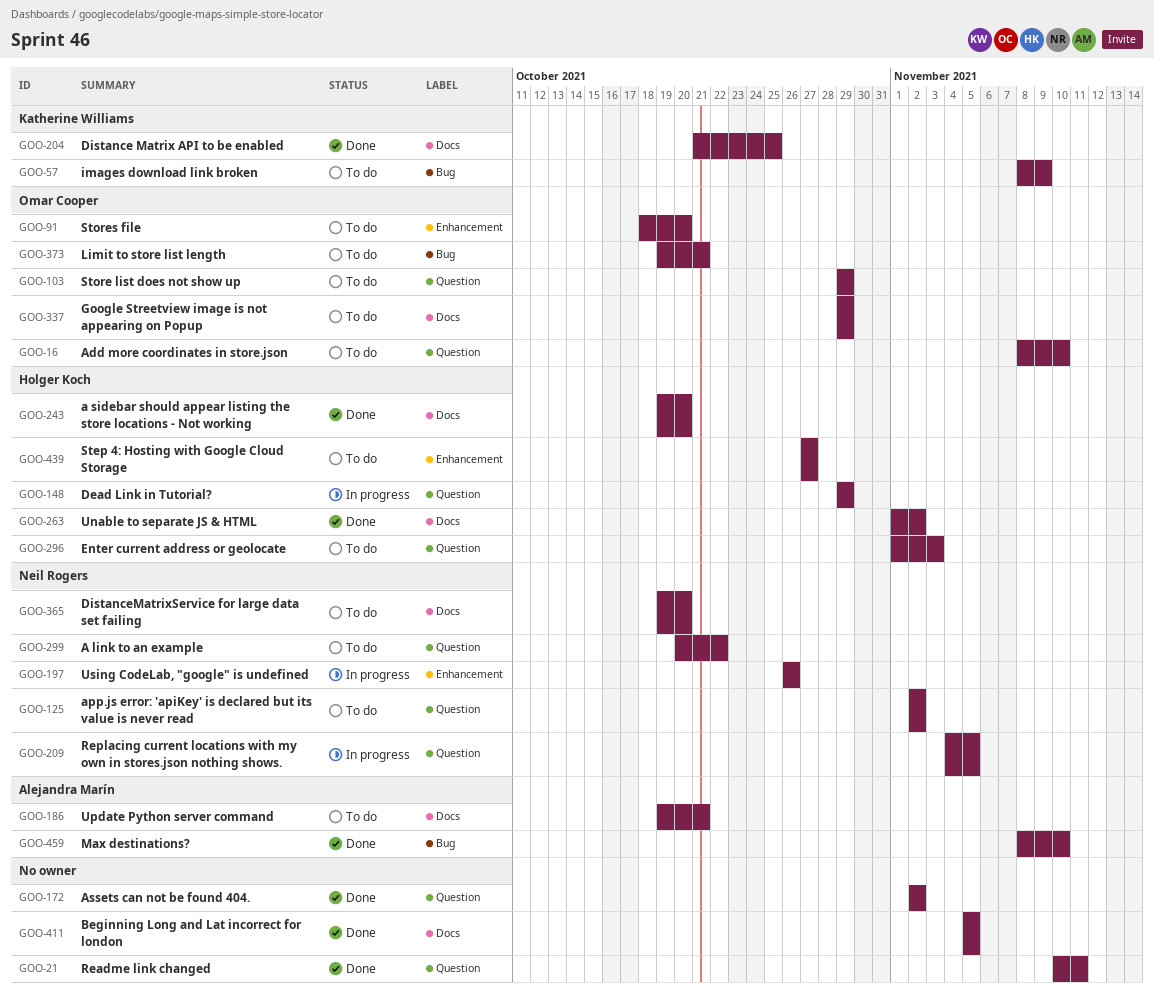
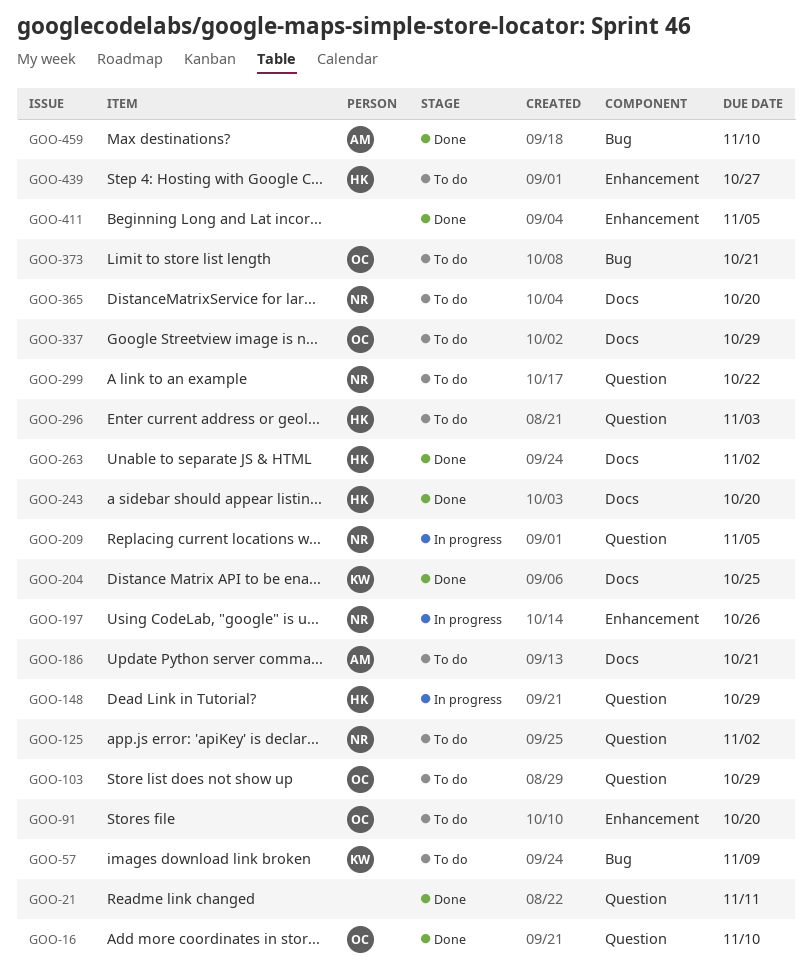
GOO-16, status: To do -> Done
GOO-172: present -> none
GOO-411, label: Docs -> Enhancement

